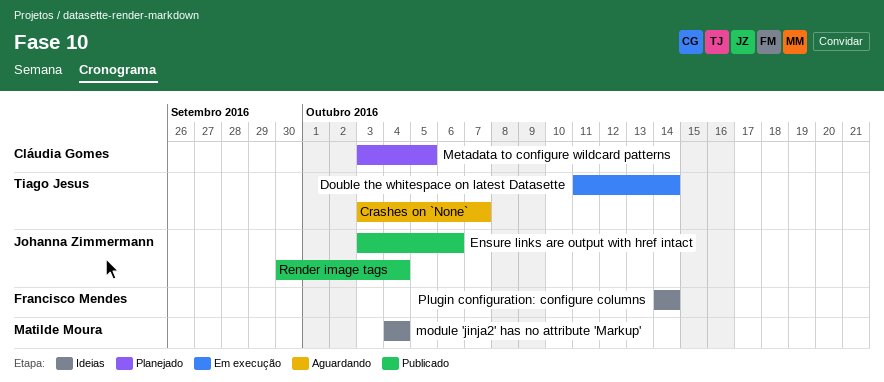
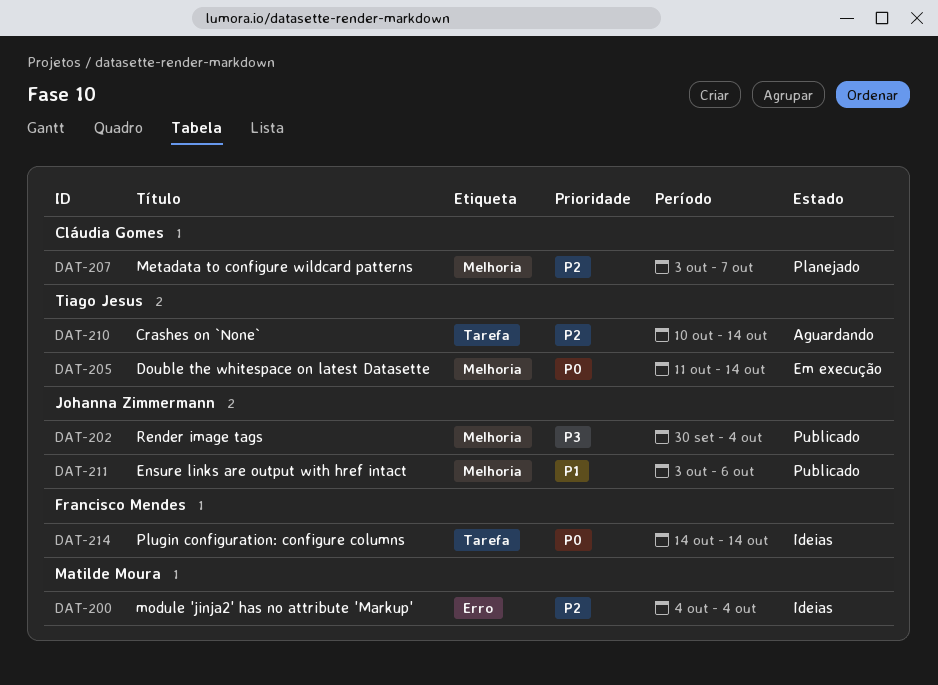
Crashes on `None`, start: Oct 3 -> Oct 10
Crashes on `None`, due: Oct 7 -> Oct 14
Metadata to configure wildcard patterns, due: Oct 5 -> Oct 7

